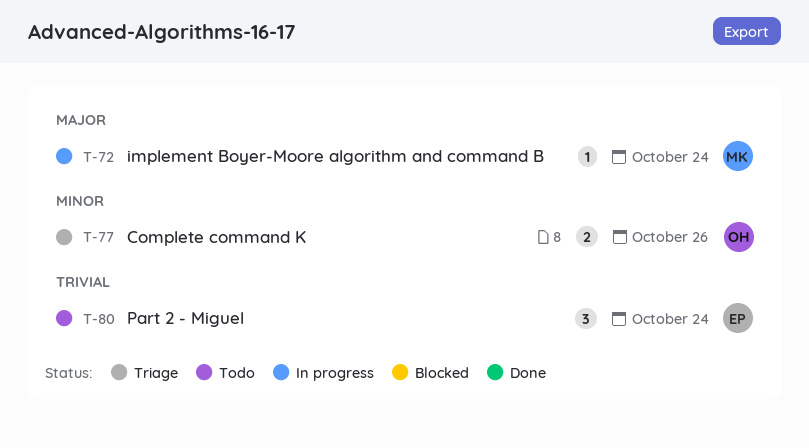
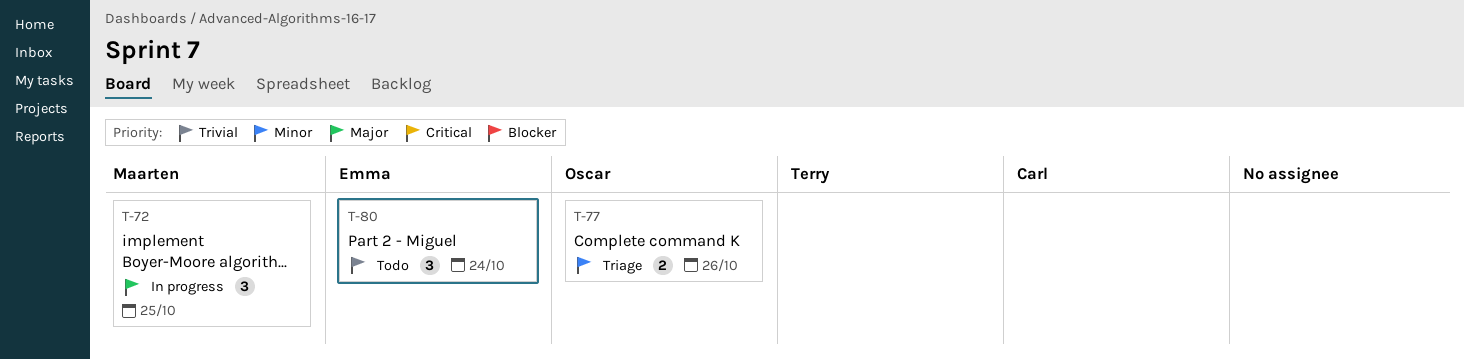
T-72, estimate: 1 -> 3
T-72, due: Oct 24 -> Oct 25

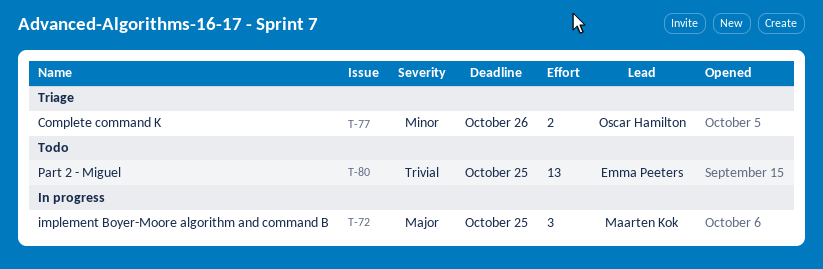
T-80, estimate: 3 -> 13
T-80, due: Oct 24 -> Oct 25

